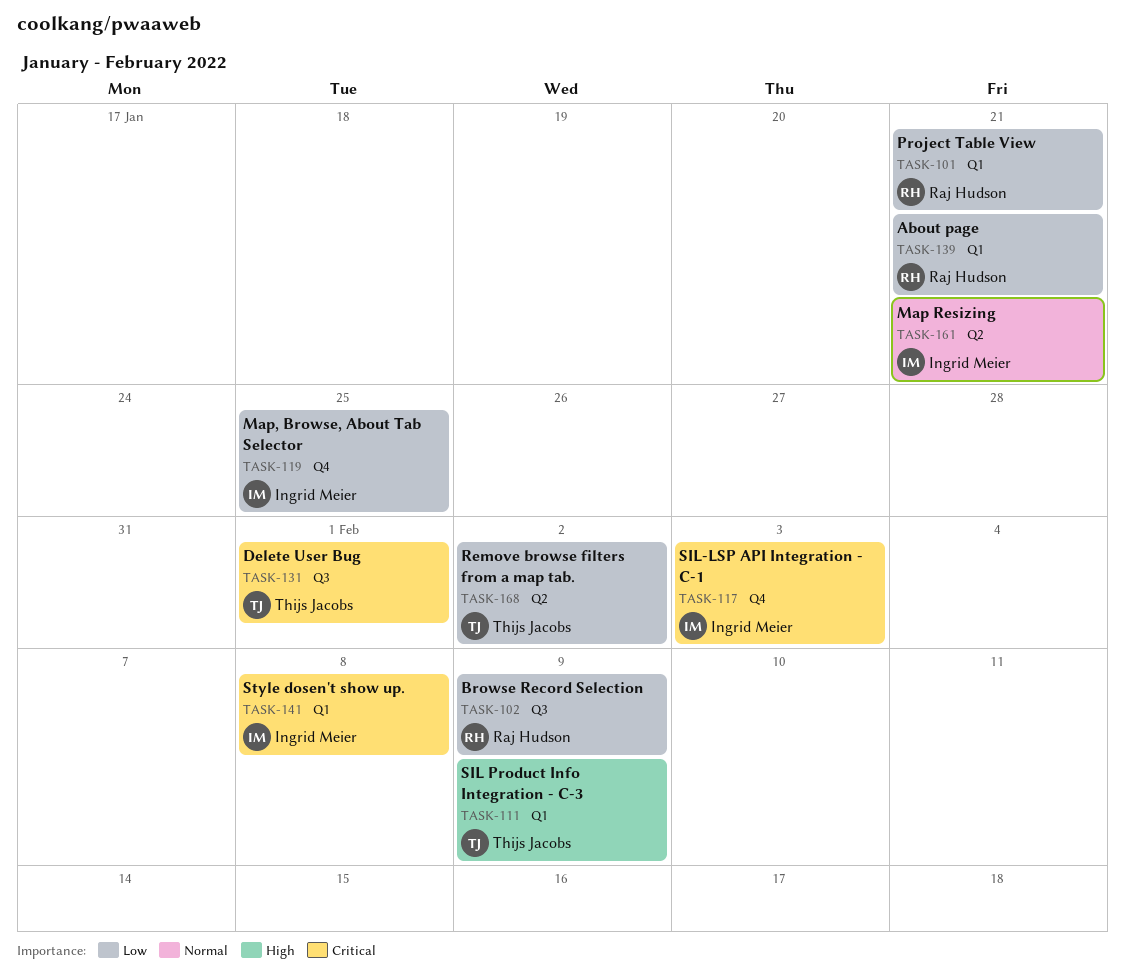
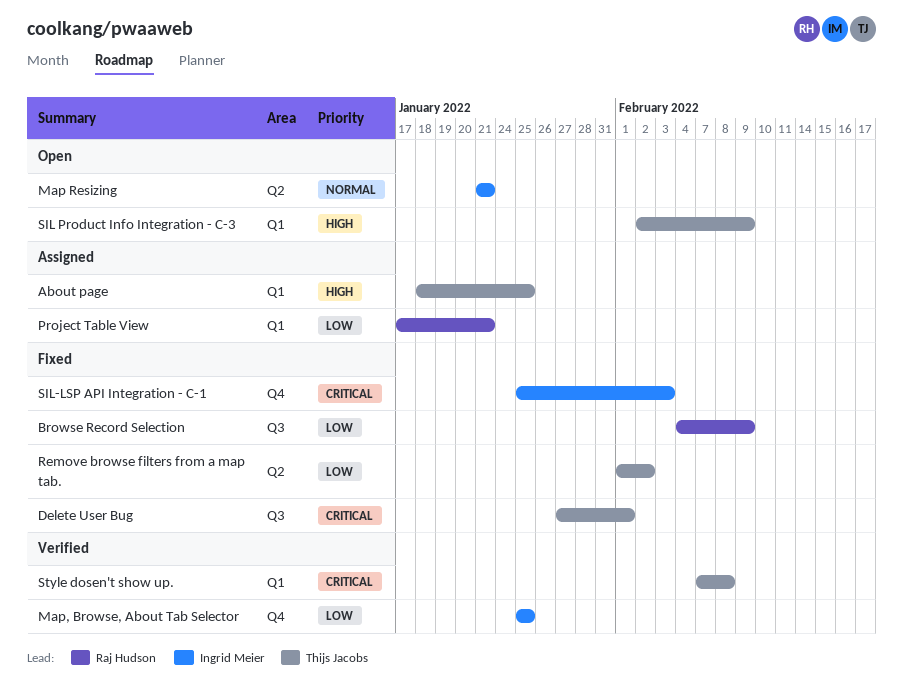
About page, owner: Raj Hudson -> Thijs Jacobs
About page, priority: Low -> High
About page, due: Jan 21 -> Jan 25
Style dosen't show up., owner: Ingrid Meier -> Thijs Jacobs

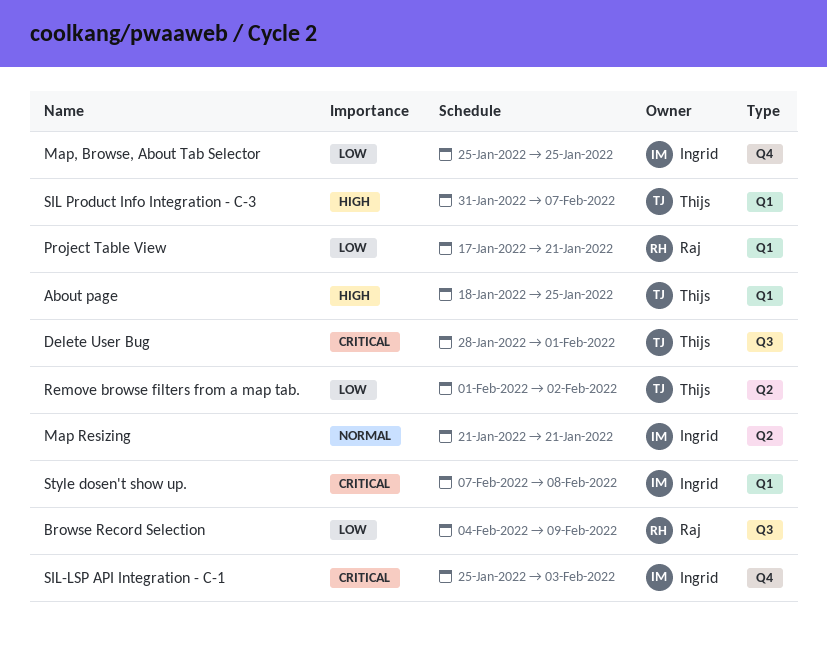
Delete User Bug, start: Jan 27 -> Jan 28
SIL Product Info Integration - C-3, start: Feb 2 -> Jan 31
SIL Product Info Integration - C-3, due: Feb 9 -> Feb 7
Style dosen't show up., owner: Thijs Jacobs -> Ingrid Meier

